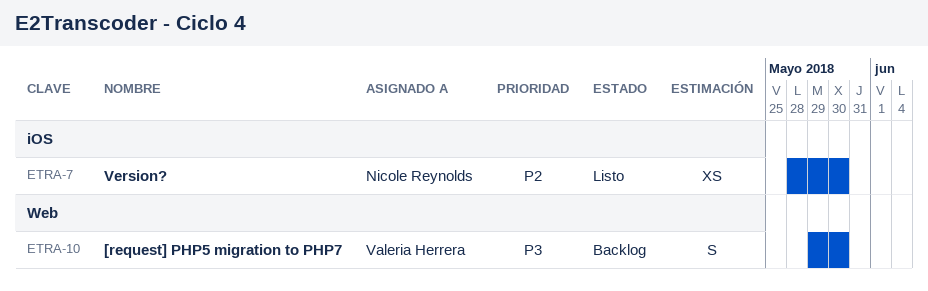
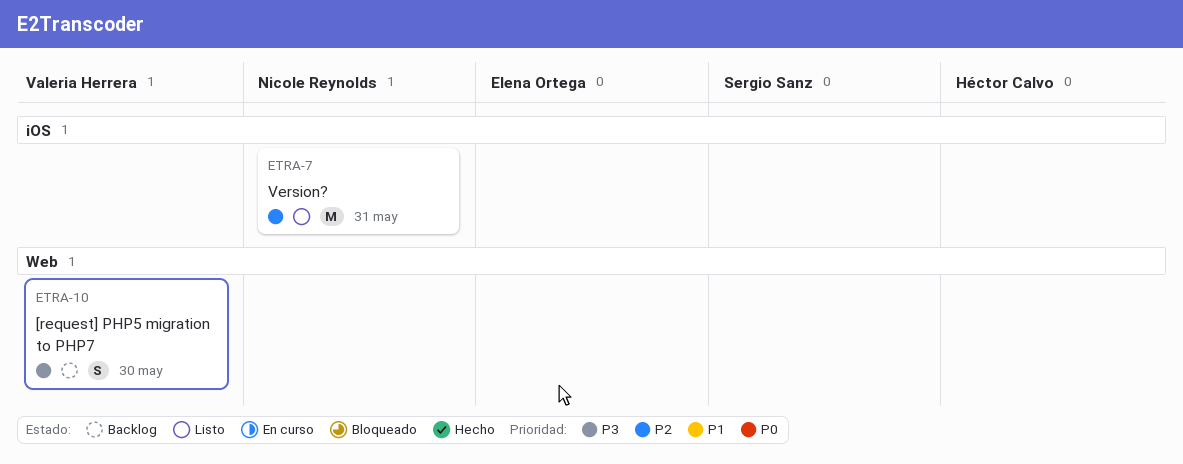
ETRA-7, estimate: XS -> M
ETRA-7, due: May 30 -> May 31

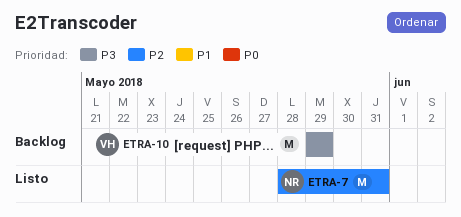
ETRA-10, estimate: S -> M
ETRA-10, due: May 30 -> May 29

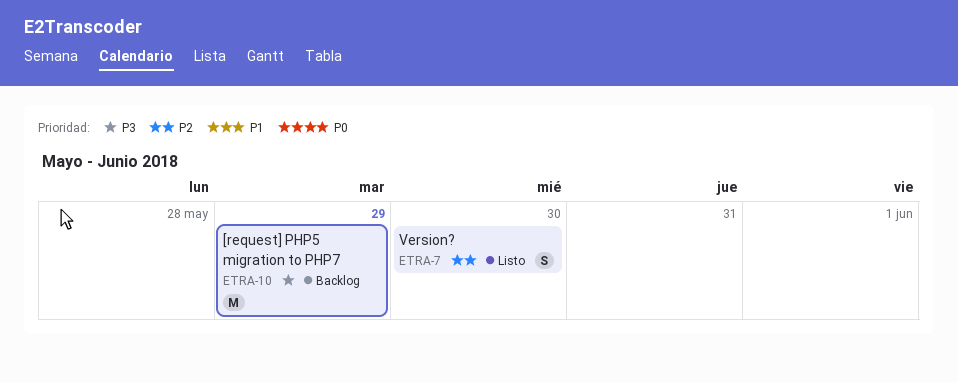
ETRA-7, estimate: M -> S
ETRA-7, due: May 31 -> May 30

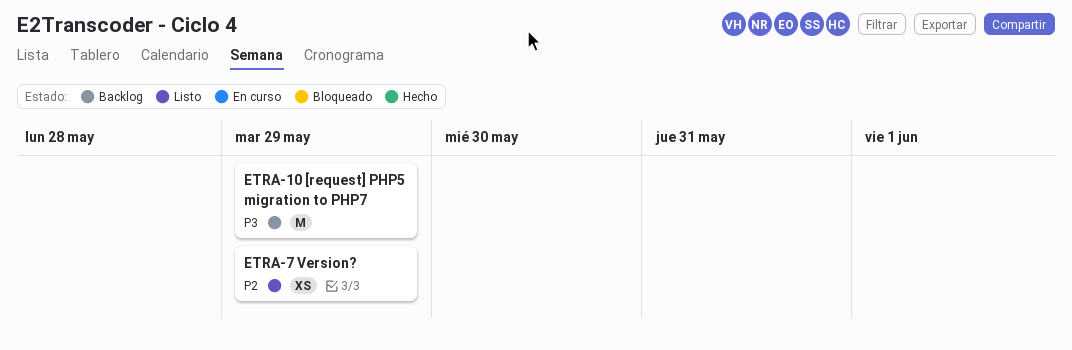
ETRA-7, estimate: S -> XS
ETRA-7, due: May 30 -> May 29

